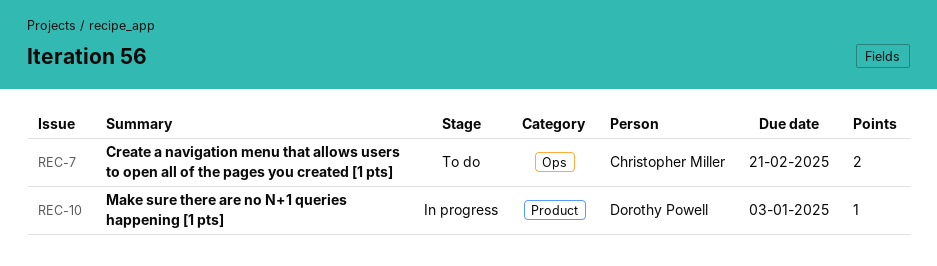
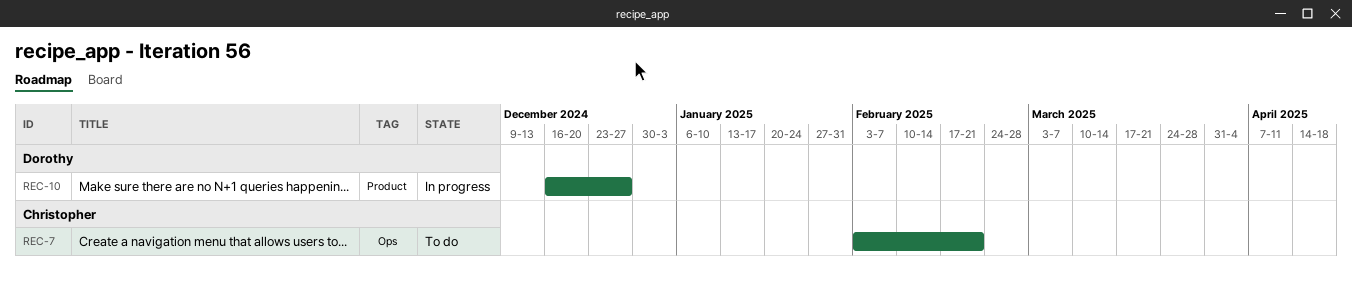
REC-10, due: Jan 3 -> Dec 27

